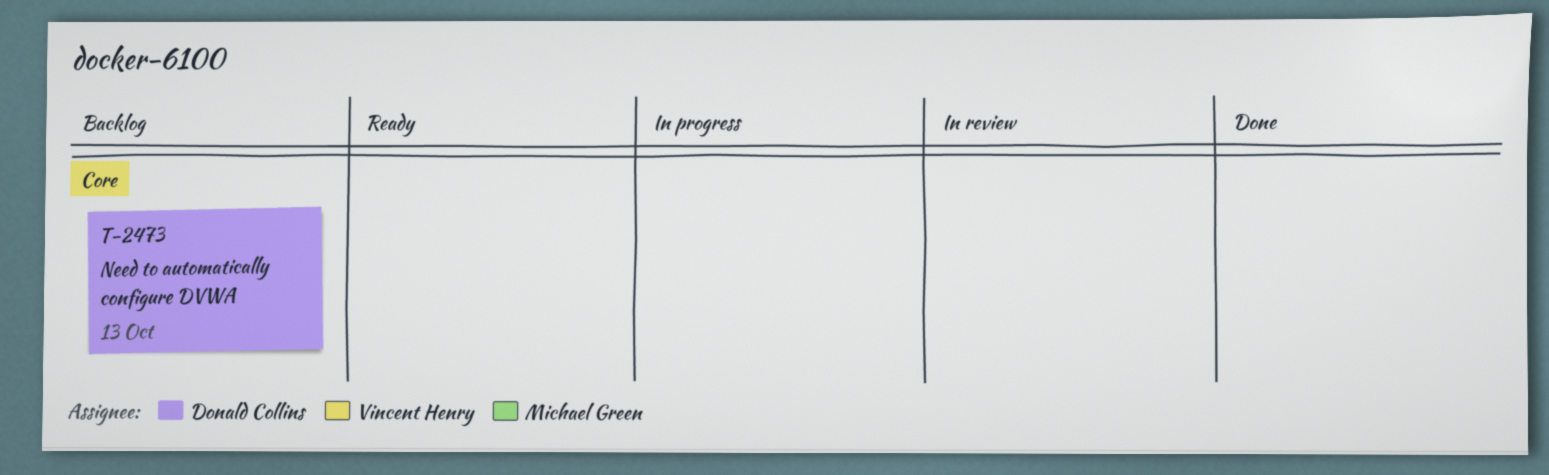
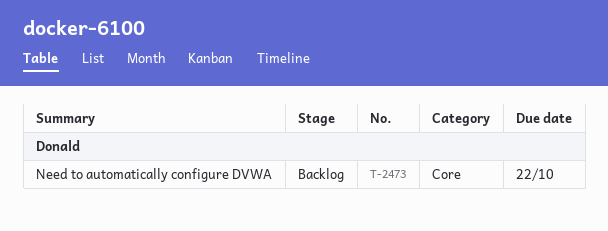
T-2473, due: Oct 13 -> Oct 22

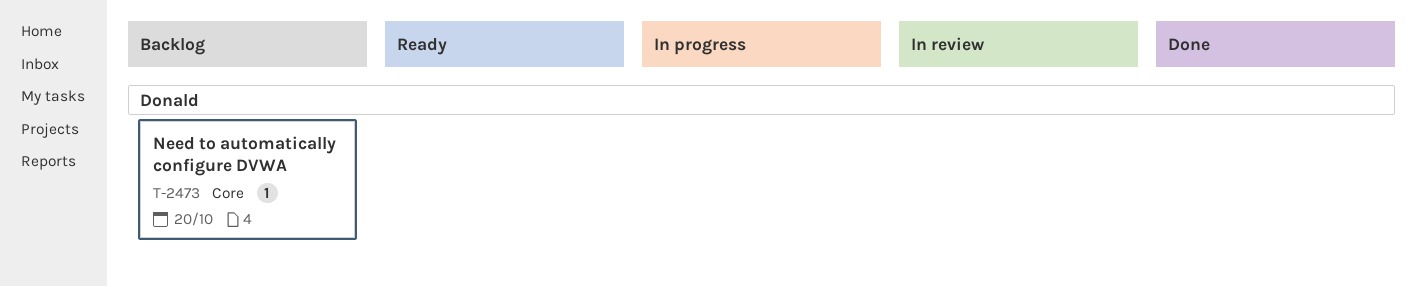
T-2473, due: Oct 22 -> Oct 20

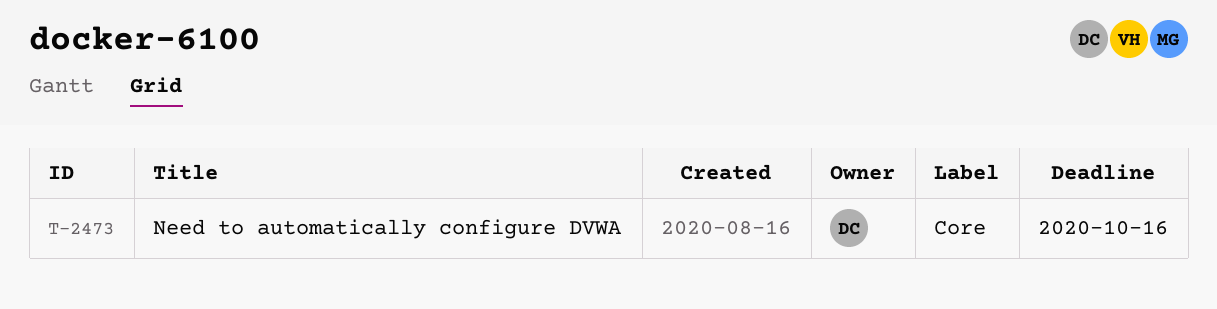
T-2473, due: Oct 20 -> Oct 16

